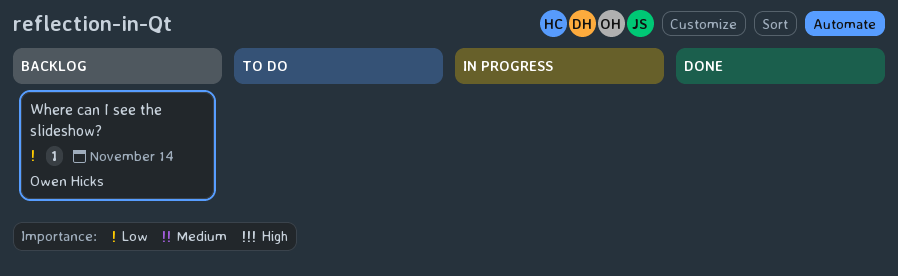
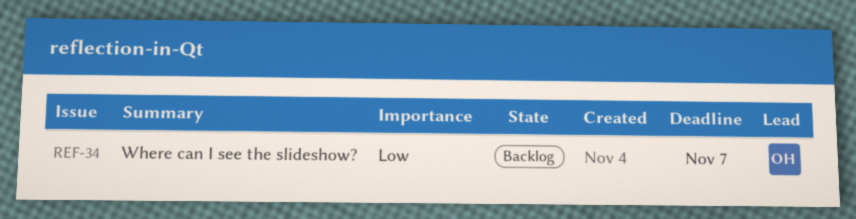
Where can I see the slideshow?, due: Nov 14 -> Nov 7

